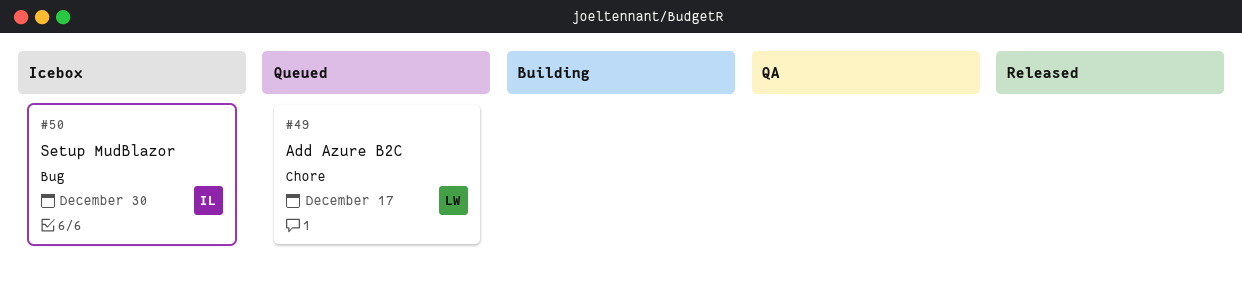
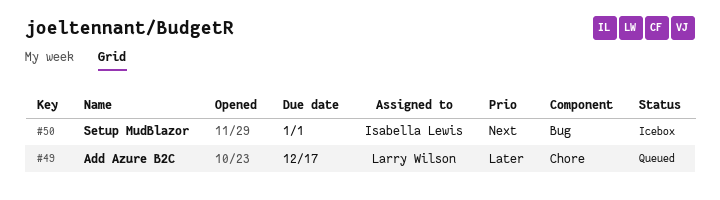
#50, due: Dec 30 -> Jan 1

